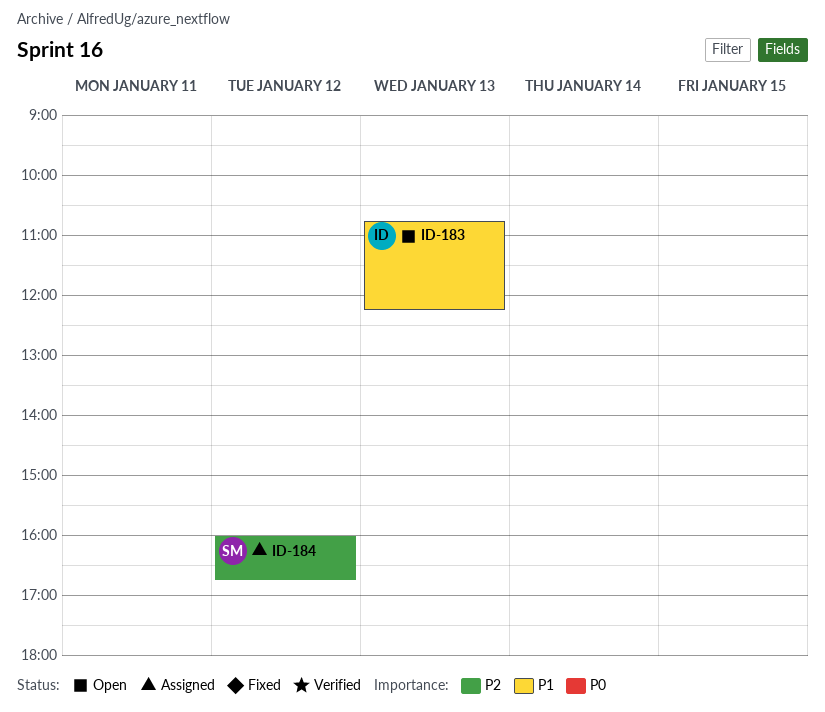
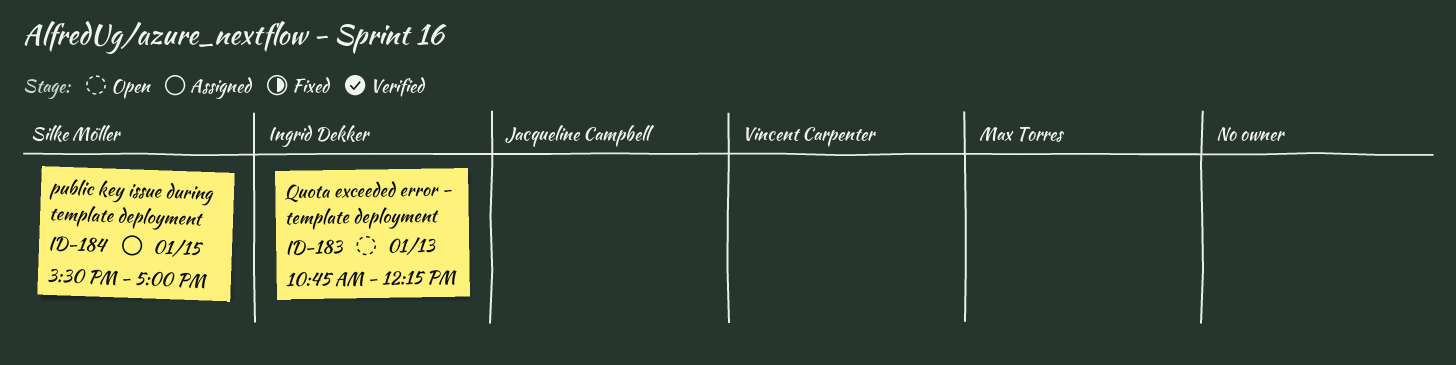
ID-184, day: Jan 12 -> Jan 15
ID-184, begins: 16:00 -> 15:30
ID-184, ends: 16:45 -> 17:00

